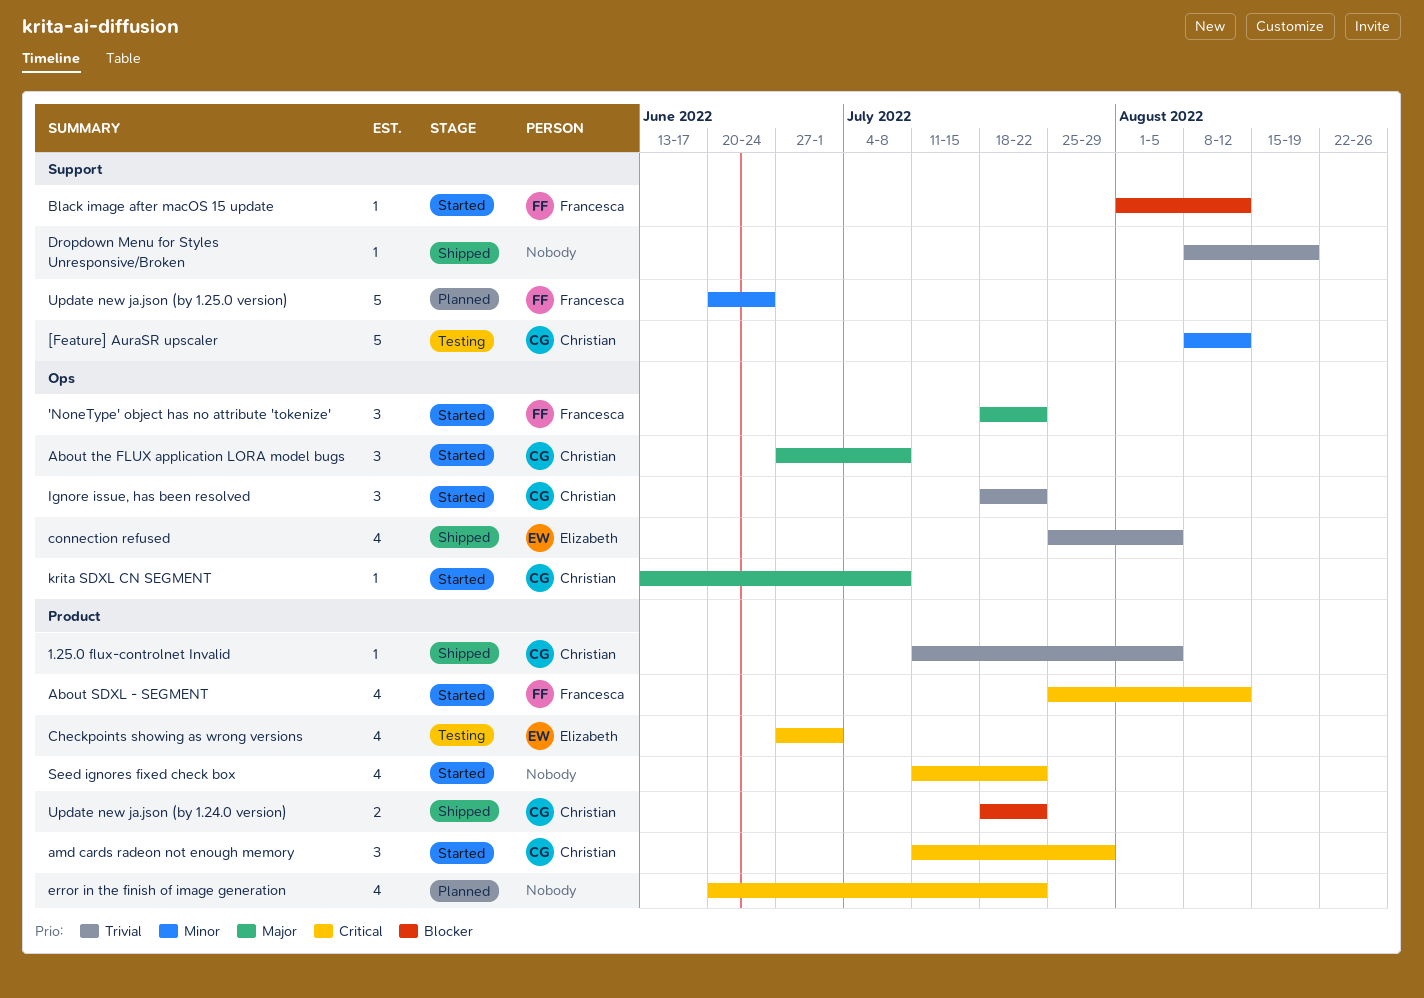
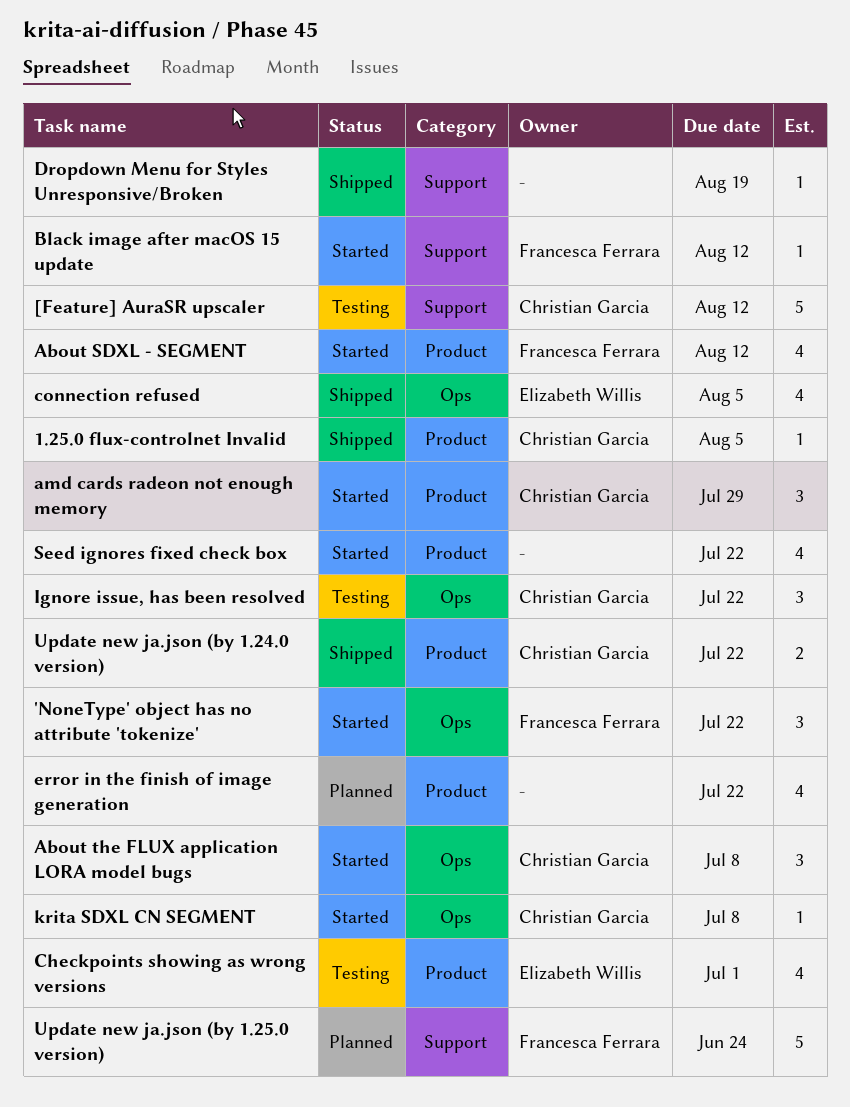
Ignore issue, has been resolved, status: Started -> Testing

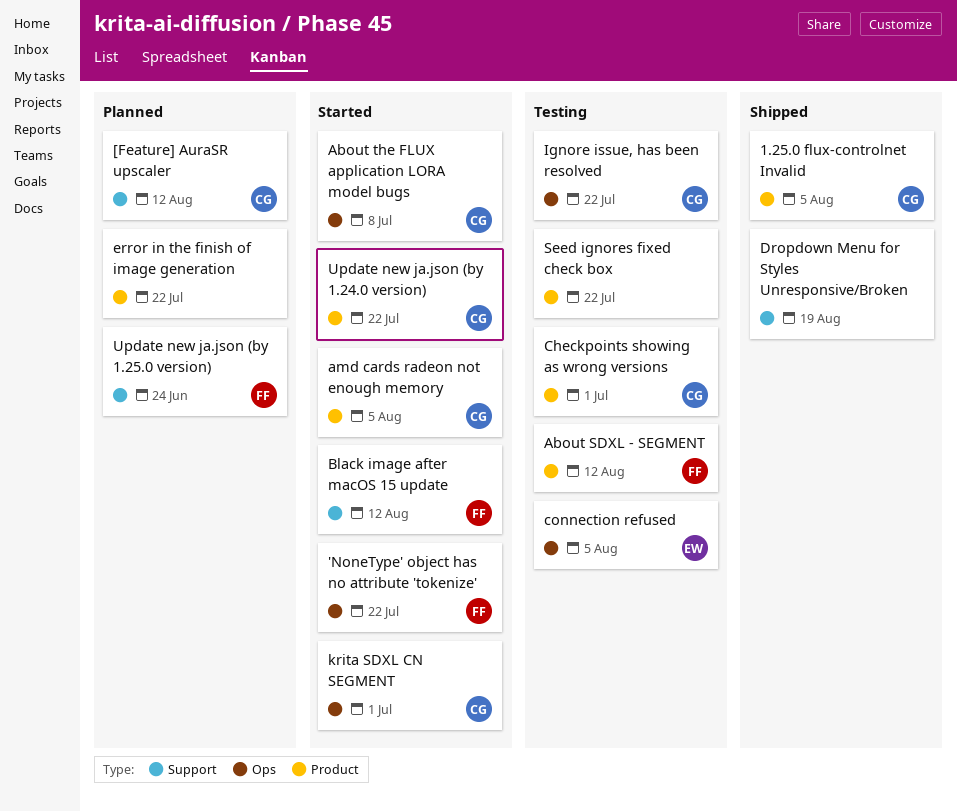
[Feature] AuraSR upscaler, status: Testing -> Planned
About SDXL - SEGMENT, status: Started -> Testing
amd cards radeon not enough memory, due: Jul 29 -> Aug 5
Checkpoints showing as wrong versions, owner: Elizabeth Willis -> Christian Garcia
connection refused, status: Shipped -> Testing
krita SDXL CN SEGMENT, due: Jul 8 -> Jul 1
Seed ignores fixed check box, status: Started -> Testing
Update new ja.json (by 1.24.0 version), status: Shipped -> Started

